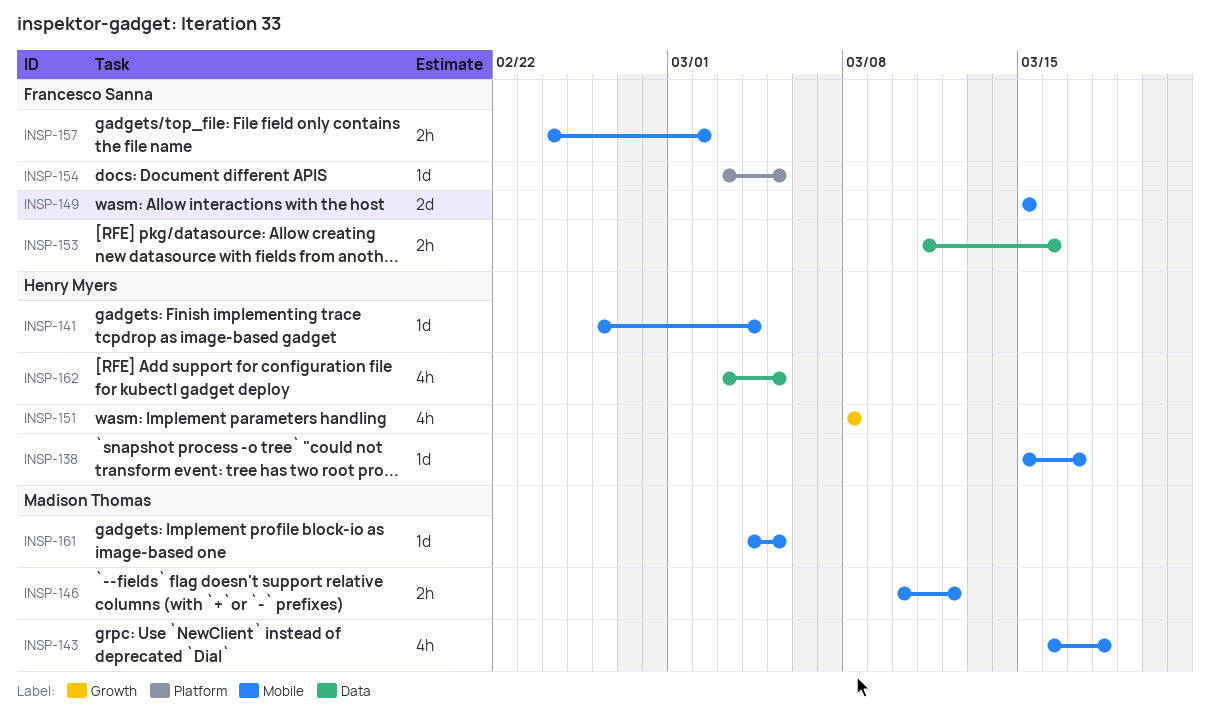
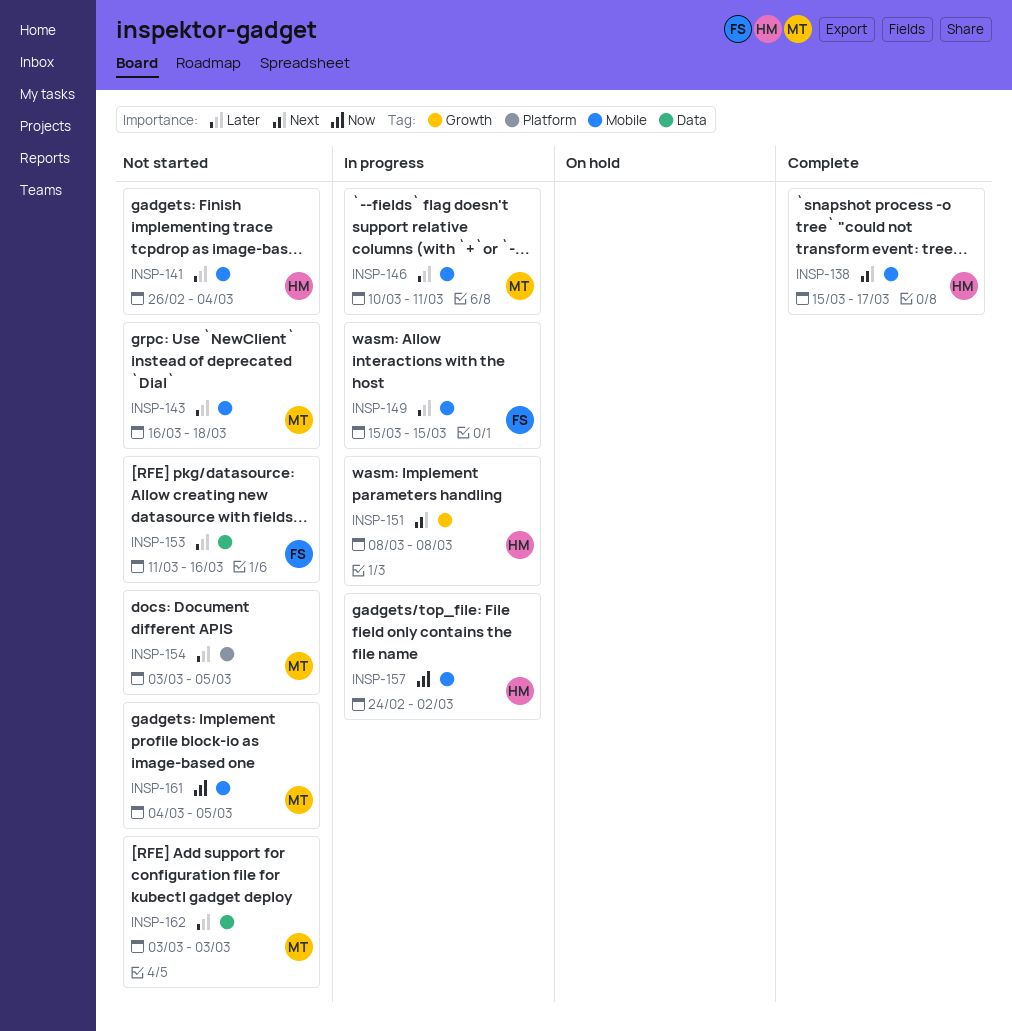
INSP-146, due: Mar 12 -> Mar 11
INSP-154, owner: Francesco Sanna -> Madison Thomas
INSP-157, owner: Francesco Sanna -> Henry Myers
INSP-162, owner: Henry Myers -> Madison Thomas
INSP-162, due: Mar 5 -> Mar 3

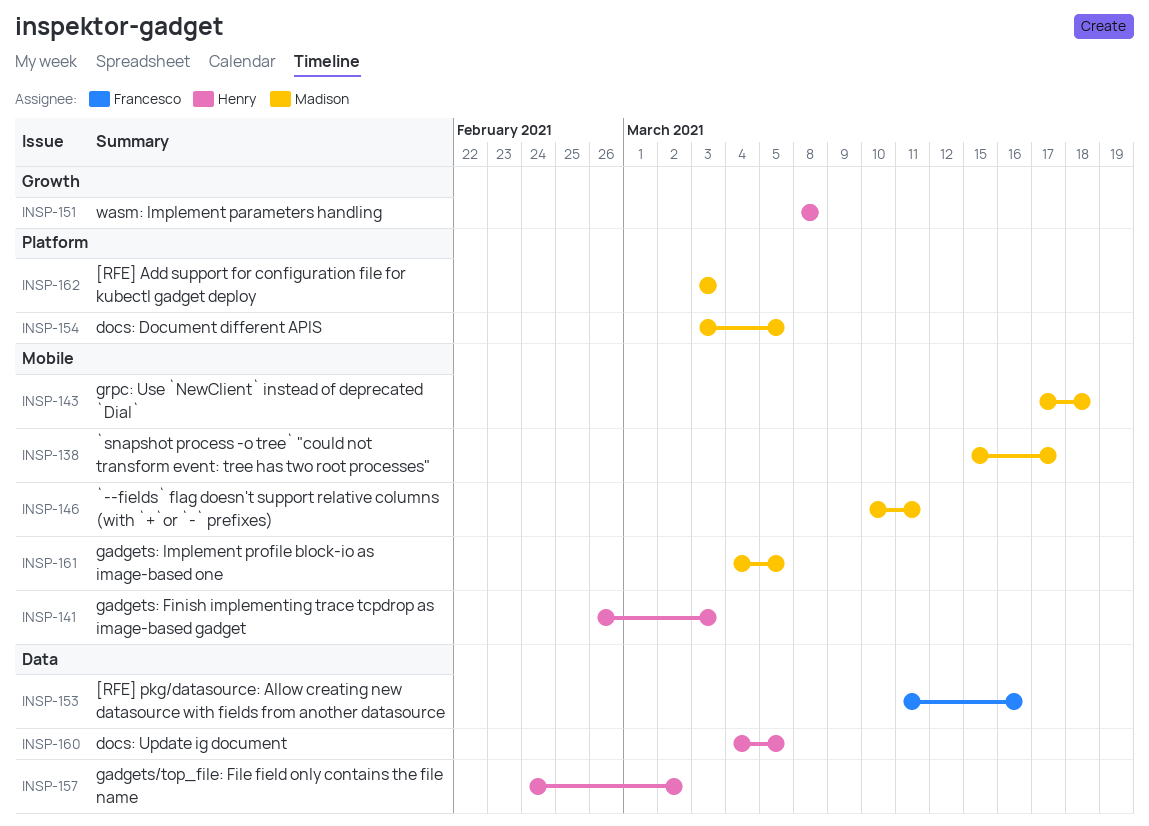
INSP-138, owner: Henry -> Madison
INSP-141, due: Mar 4 -> Mar 3
INSP-143, start: Mar 16 -> Mar 17
INSP-149: present -> none
INSP-157, label: Mobile -> Data
INSP-160: none -> present
INSP-162, label: Data -> Platform

